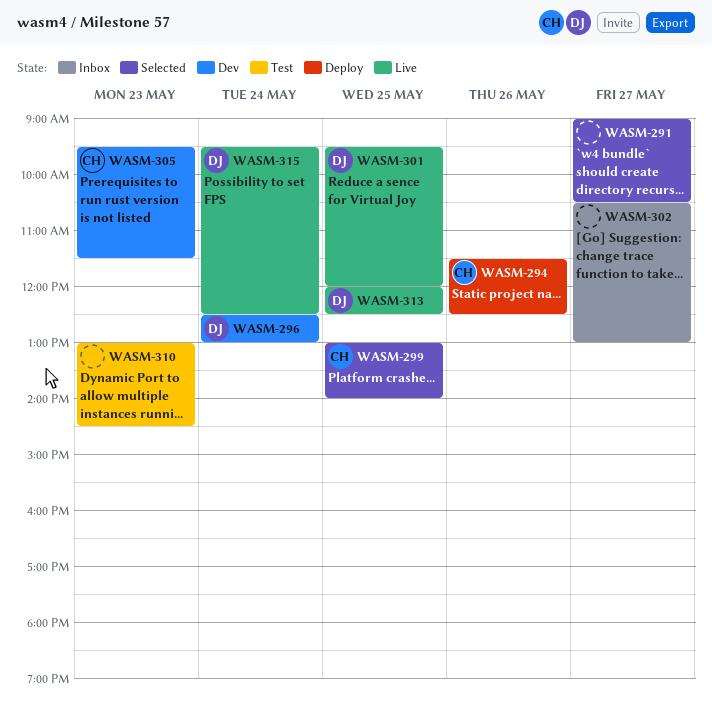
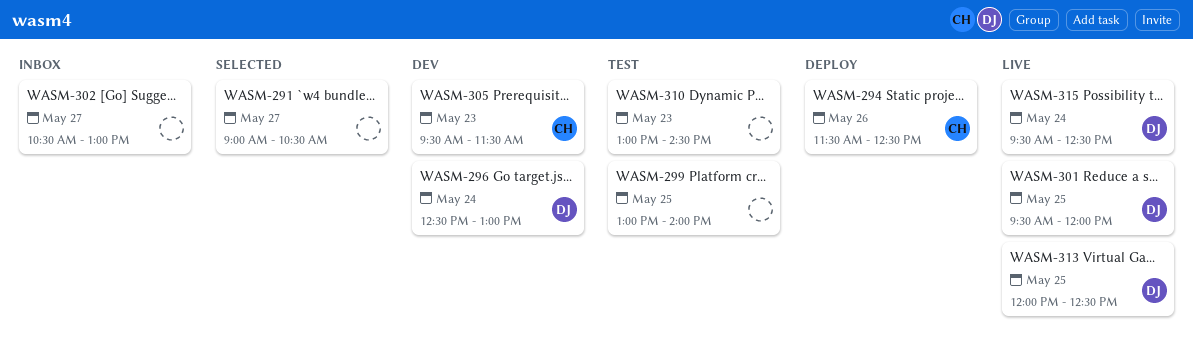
WASM-299, status: Selected -> Test
WASM-299, owner: CH -> none

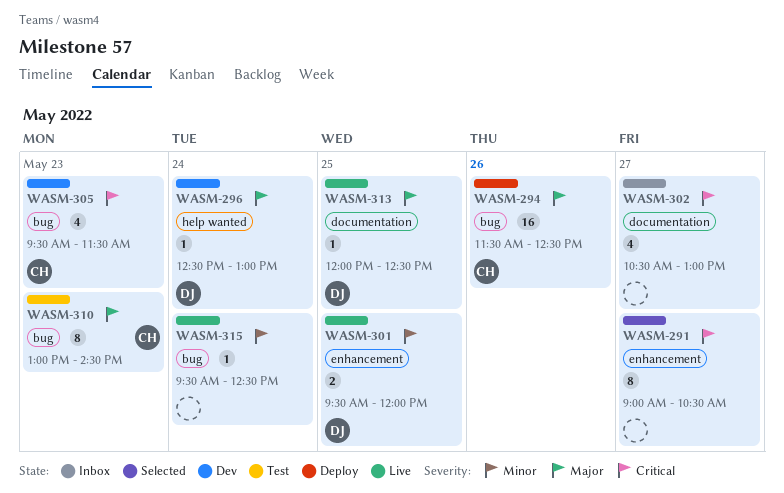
WASM-299: present -> none
WASM-310, owner: none -> CH
WASM-315, owner: DJ -> none

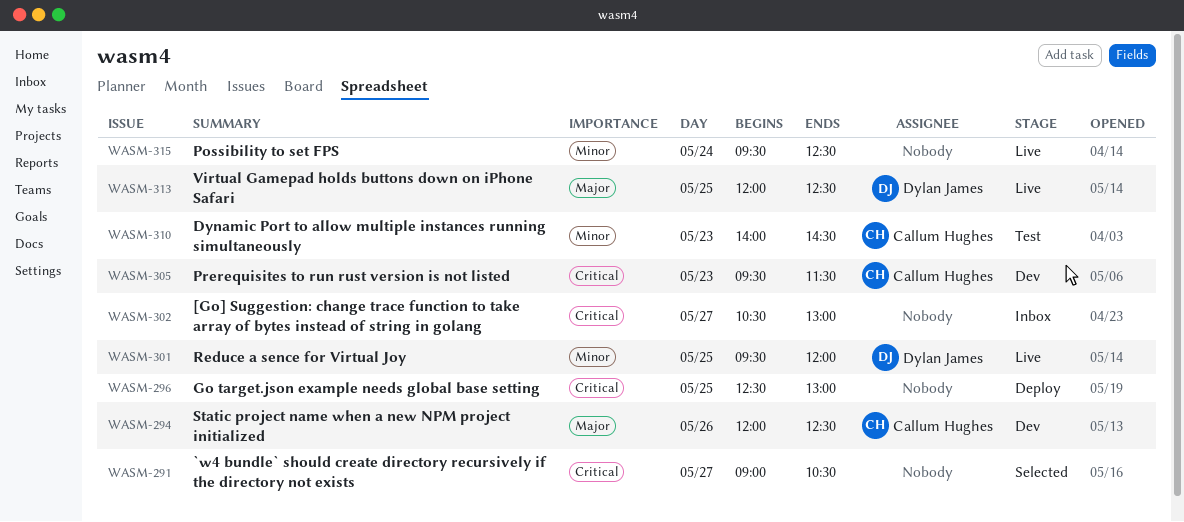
WASM-294, status: Deploy -> Dev
WASM-294, begins: 11:30 -> 12:00
WASM-296, status: Dev -> Deploy
WASM-296, owner: Dylan James -> none
WASM-296, priority: Major -> Critical
WASM-296, day: May 24 -> May 25
WASM-310, priority: Major -> Minor
WASM-310, begins: 13:00 -> 14:00

